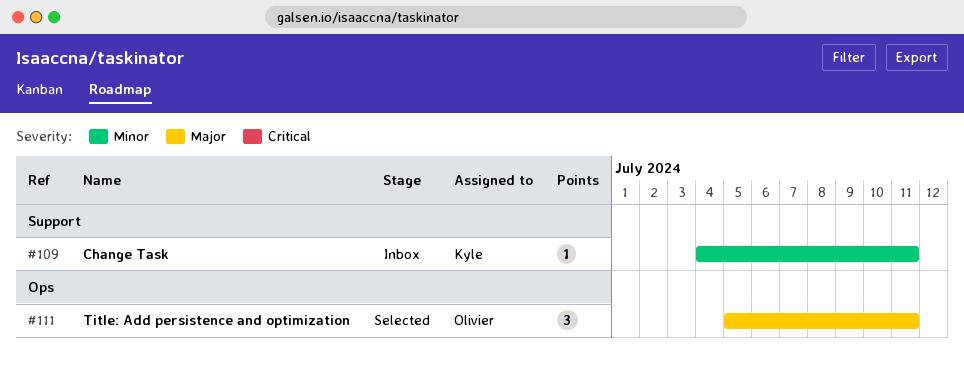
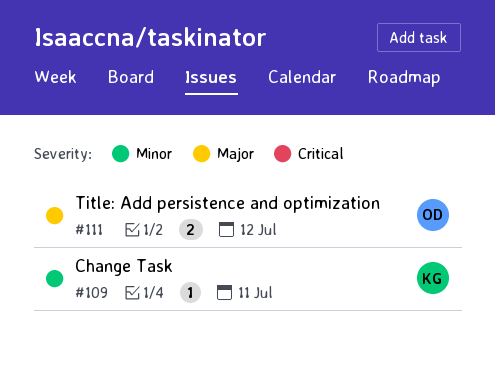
#111, estimate: 3 -> 2
#111, due: Jul 11 -> Jul 12

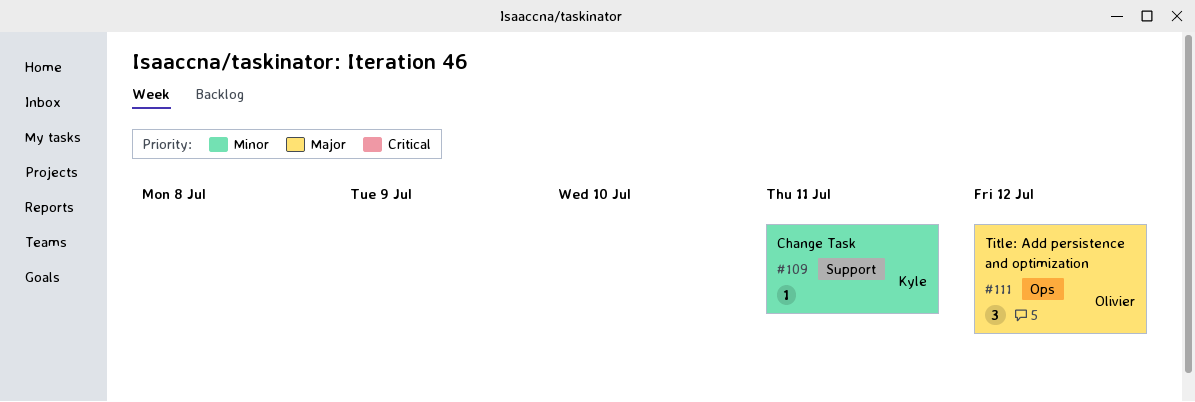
#111, estimate: 2 -> 3

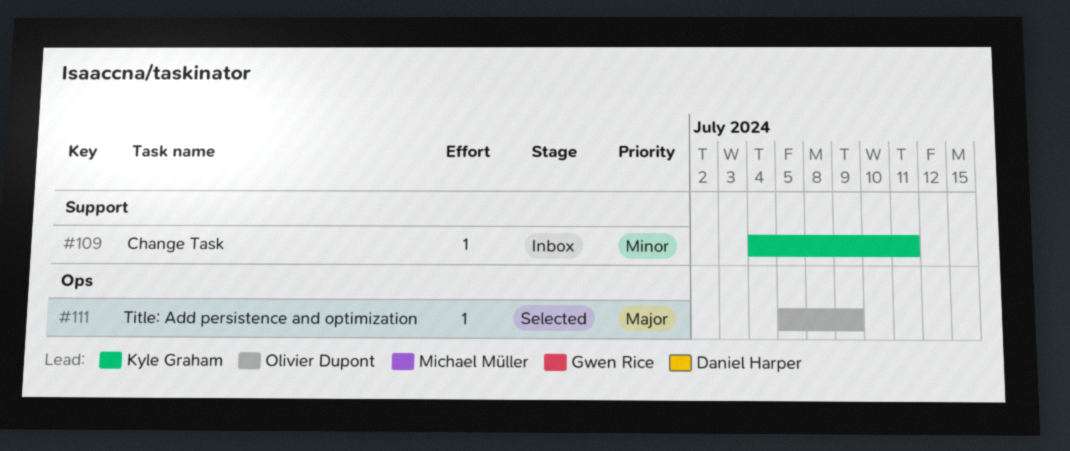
#111, estimate: 3 -> 1
#111, due: Jul 12 -> Jul 9

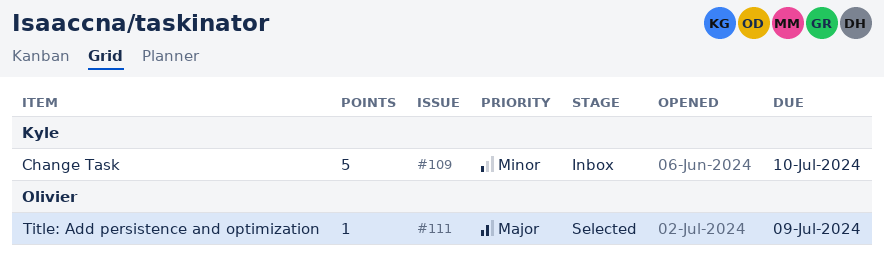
#109, estimate: 1 -> 5
#109, due: Jul 11 -> Jul 10

